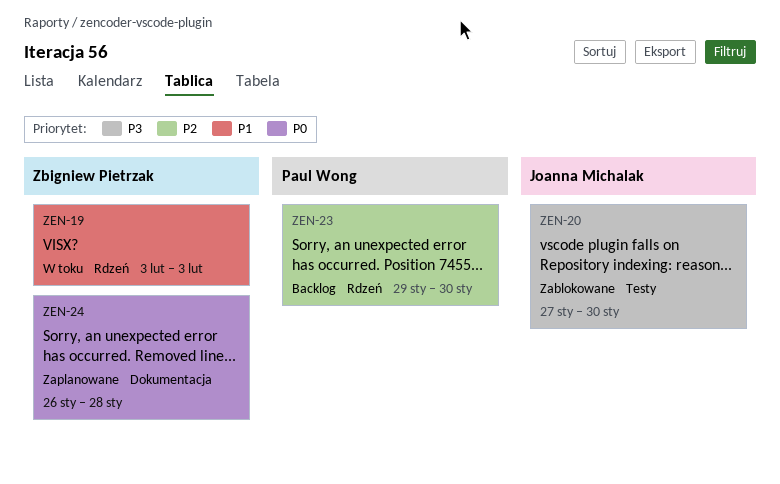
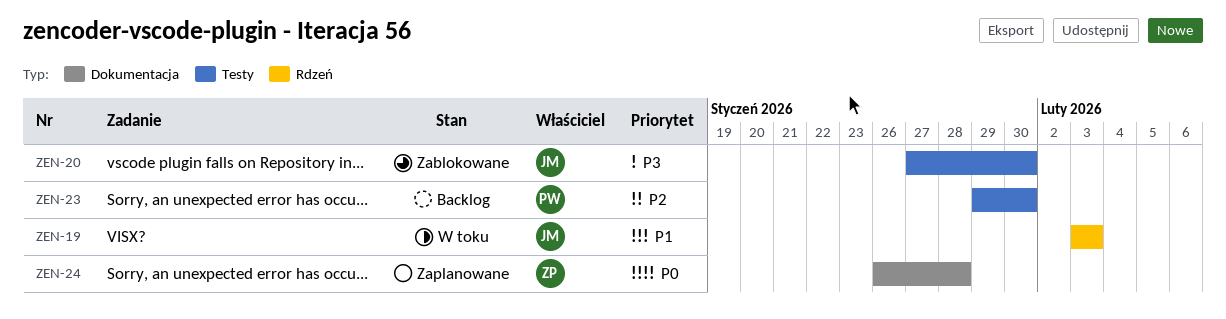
ZEN-19, owner: Zbigniew Pietrzak -> Joanna Michalak
ZEN-23, label: Rdzeń -> Testy

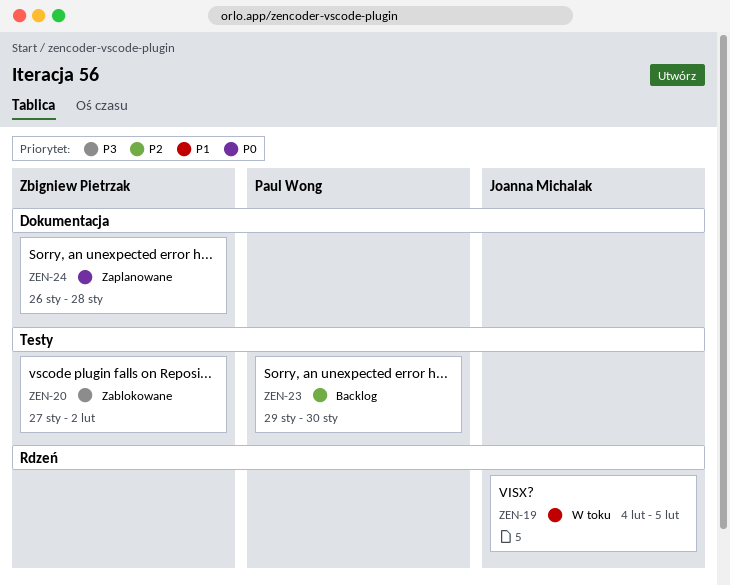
ZEN-19, start: Feb 3 -> Feb 4
ZEN-19, due: Feb 3 -> Feb 5
ZEN-20, owner: Joanna Michalak -> Zbigniew Pietrzak
ZEN-20, due: Jan 30 -> Feb 2

